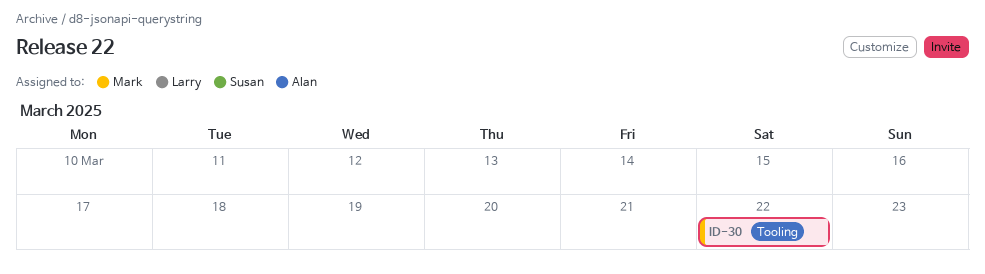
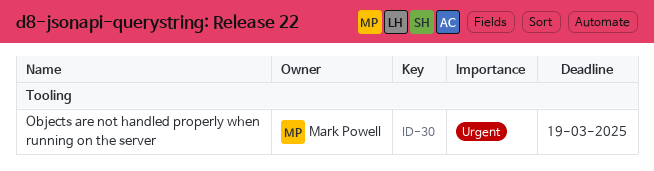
ID-30, due: Mar 22 -> Mar 19

